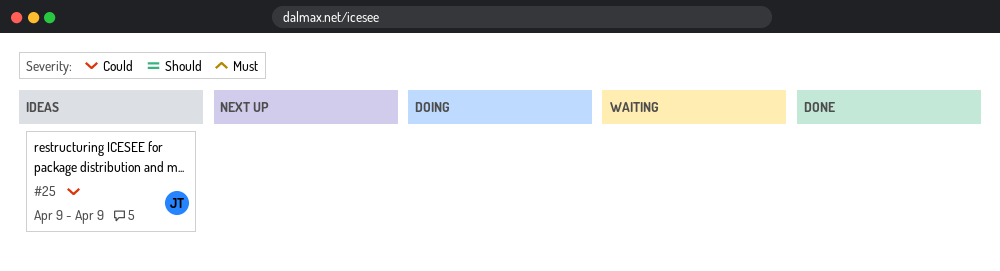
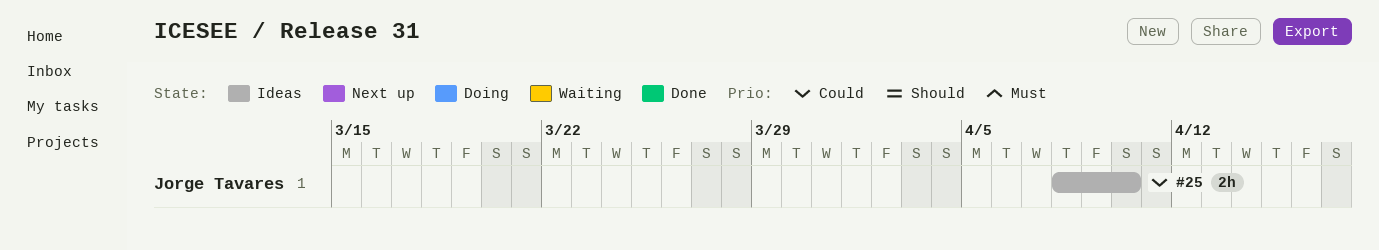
#25, start: Apr 9 -> Apr 8
#25, due: Apr 9 -> Apr 10

